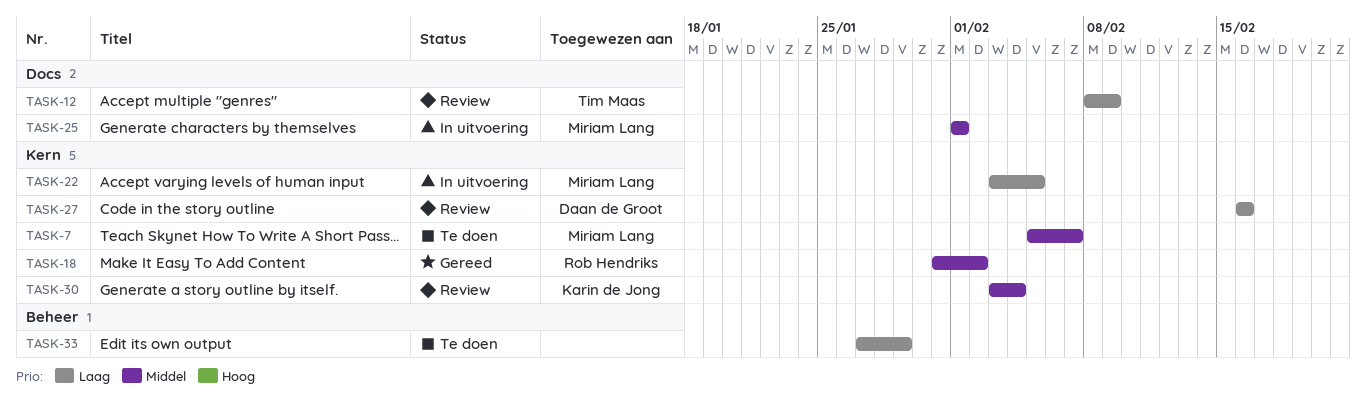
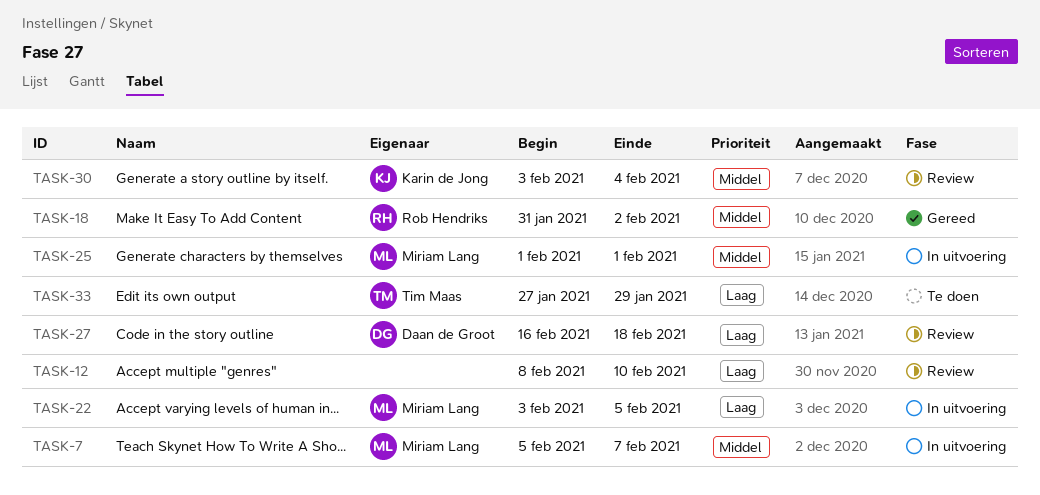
TASK-7, status: Te doen -> In uitvoering
TASK-12, owner: Tim Maas -> none
TASK-12, due: Feb 9 -> Feb 10
TASK-27, due: Feb 16 -> Feb 18
TASK-33, owner: none -> Tim Maas

